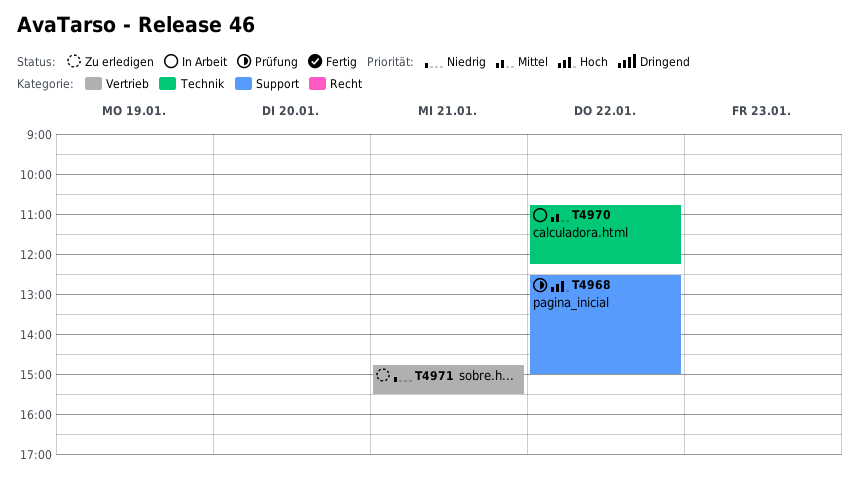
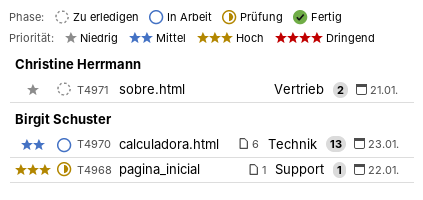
T4970, day: Jan 22 -> Jan 23

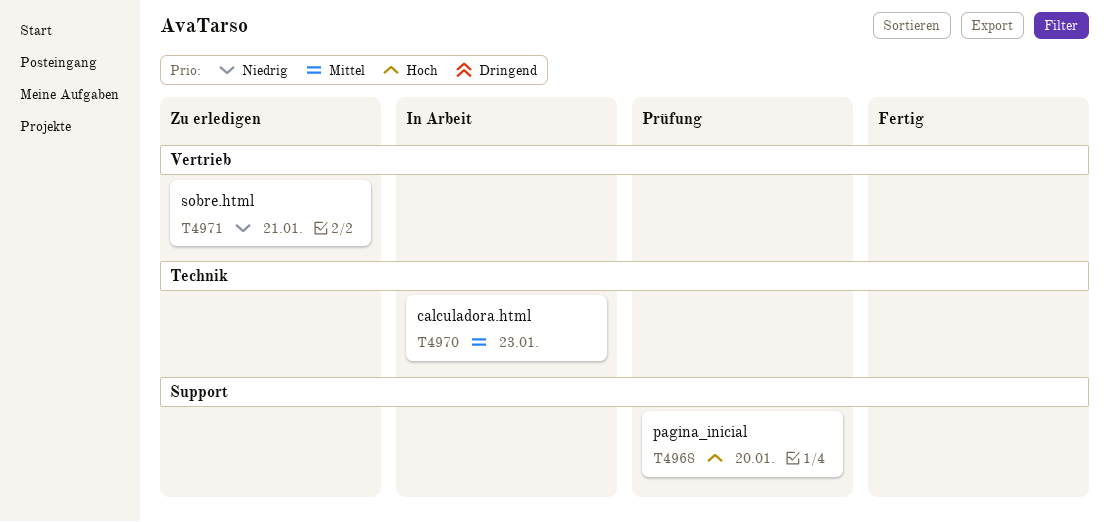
T4968, day: Jan 22 -> Jan 20

